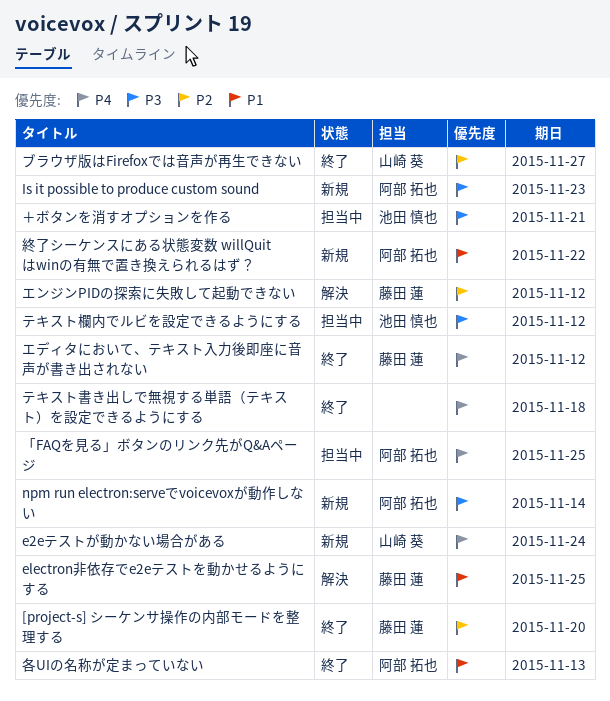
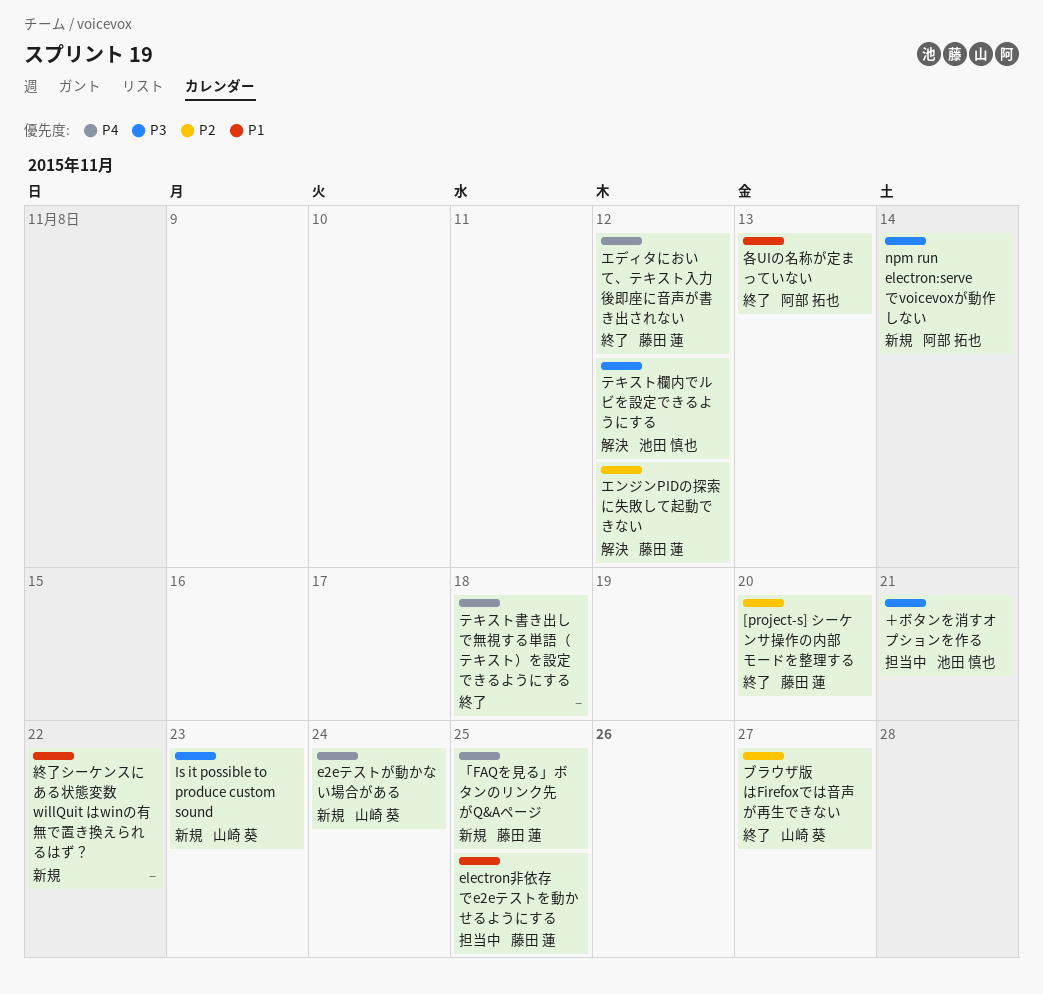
electron非依存でe2eテストを動かせるようにする, status: 解決 -> 担当中
Is it possible to produce custom sound, owner: 阿部 拓也 -> 山崎 葵
「FAQを見る」ボタンのリンク先がQ&Aページ, status: 担当中 -> 新規
「FAQを見る」ボタンのリンク先がQ&Aページ, owner: 阿部 拓也 -> 藤田 蓮
テキスト欄内でルビを設定できるようにする, status: 担当中 -> 解決
終了シーケンスにある状態変数 willQuit はwinの有無で置き換えられるはず？, owner: 阿部 拓也 -> none

